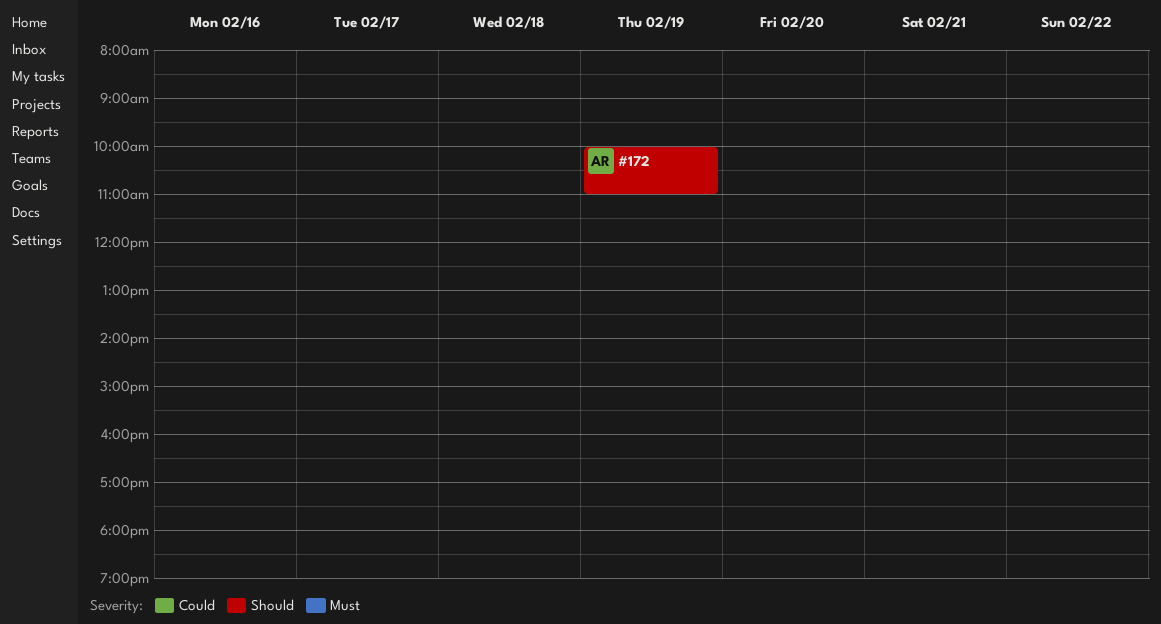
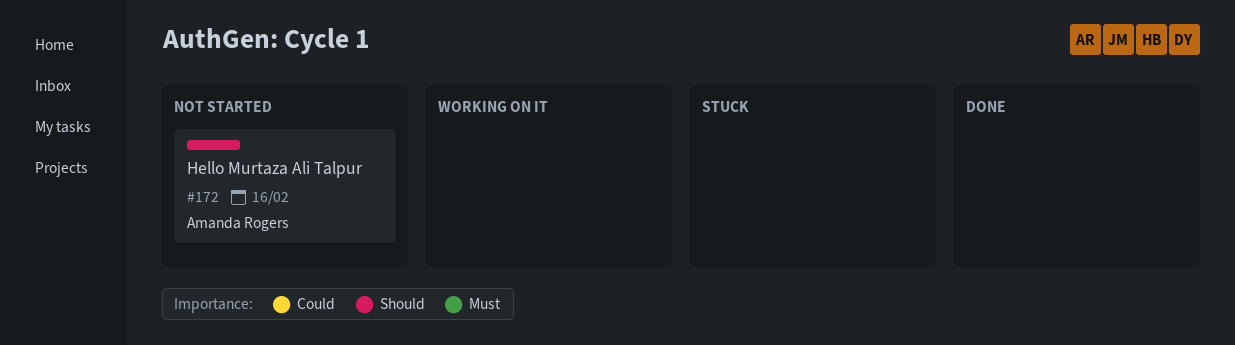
#172, day: Feb 19 -> Feb 16

